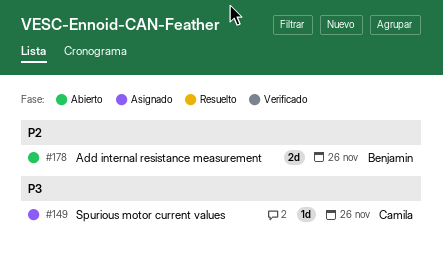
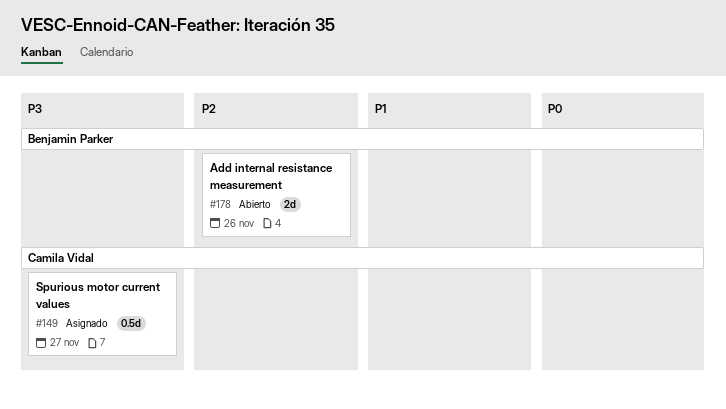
#149, estimate: 1d -> 0.5d
#149, due: Nov 26 -> Nov 27

